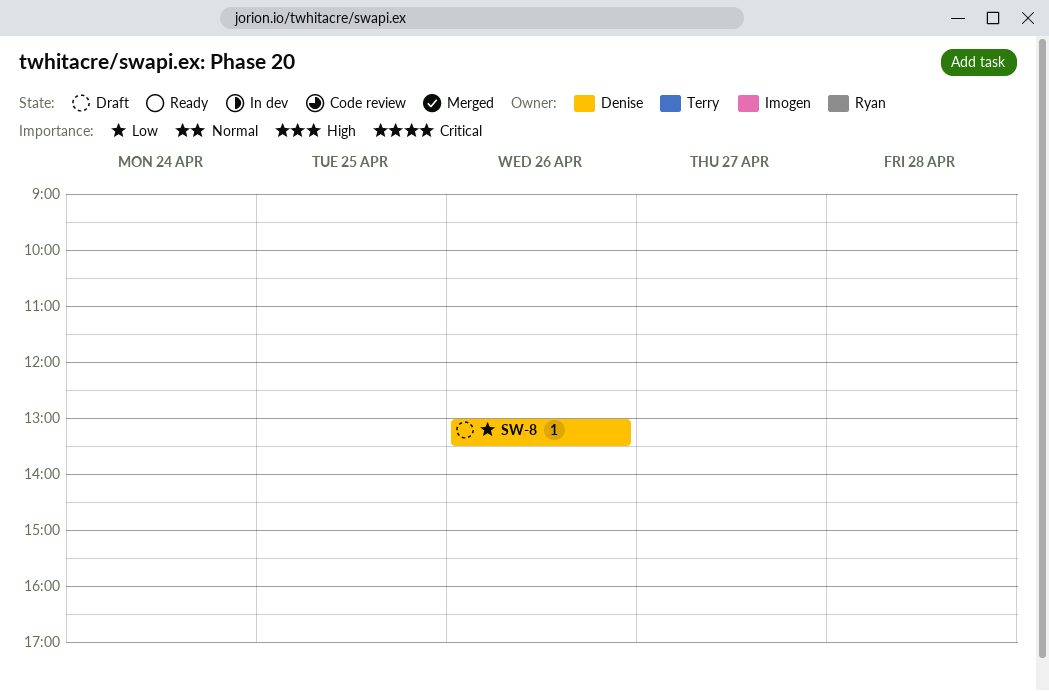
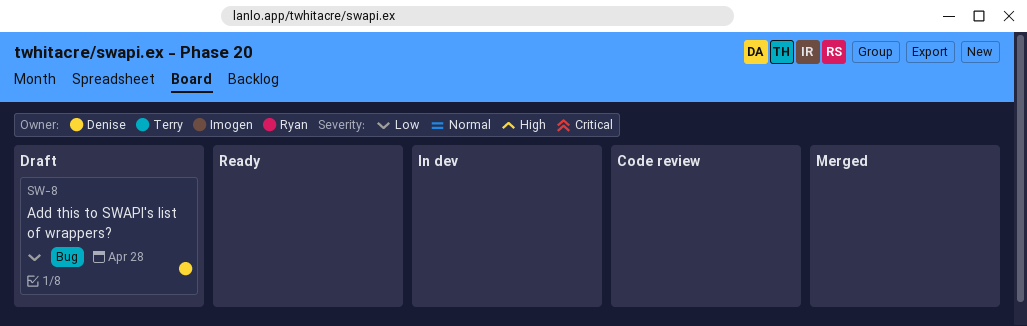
SW-8, day: Apr 26 -> Apr 28

